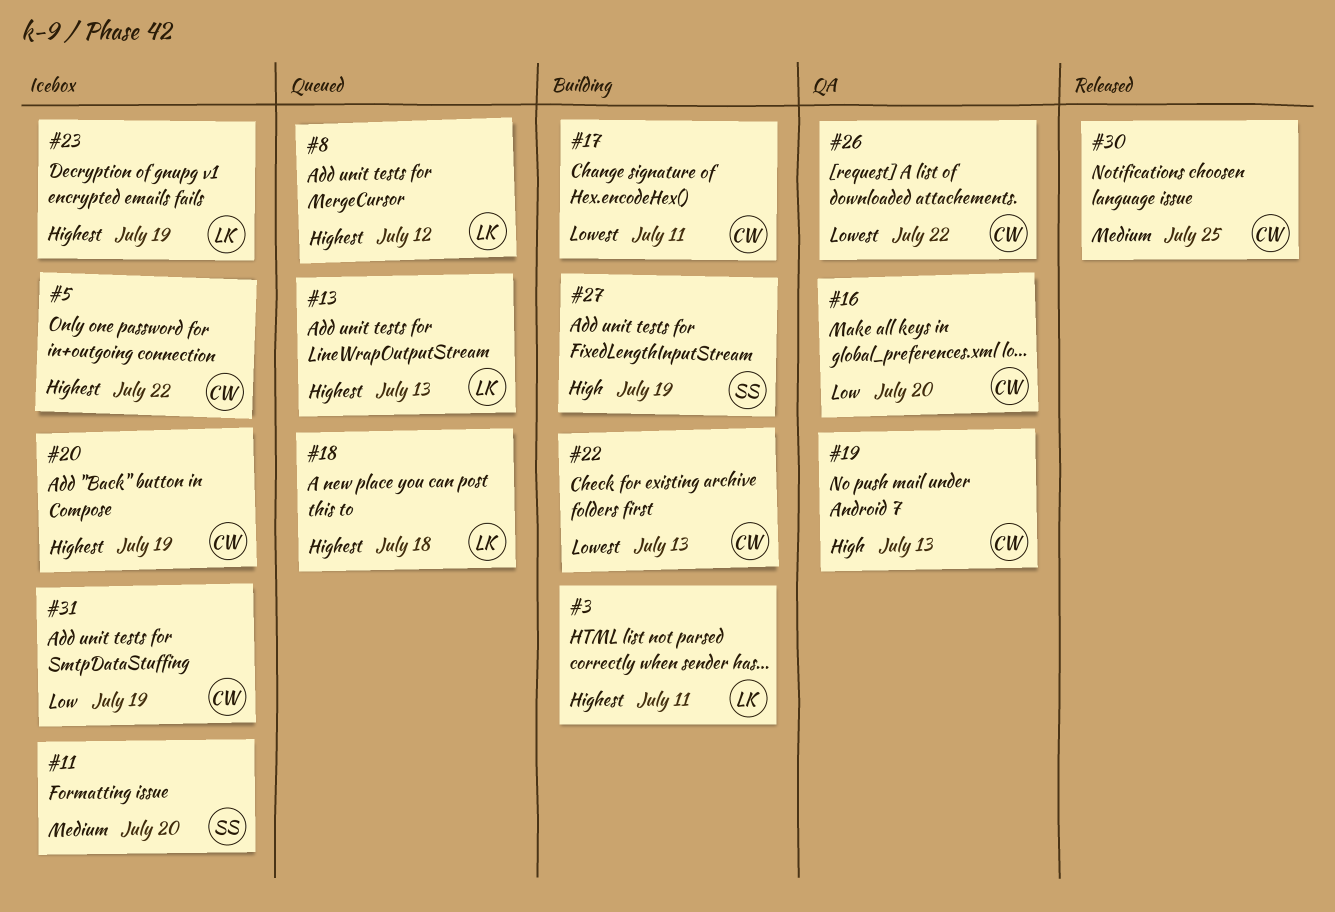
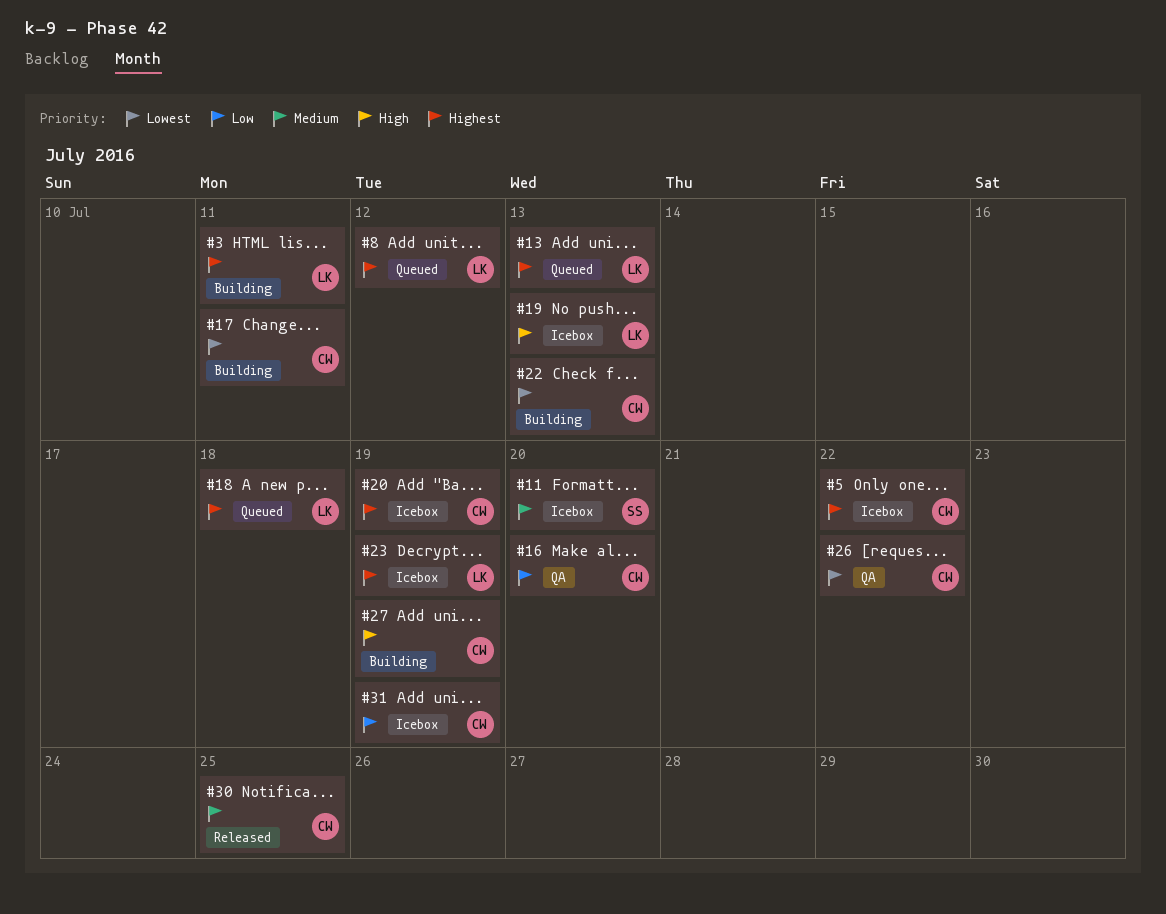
#19, status: QA -> Icebox
#19, owner: CW -> LK
#27, owner: SS -> CW

